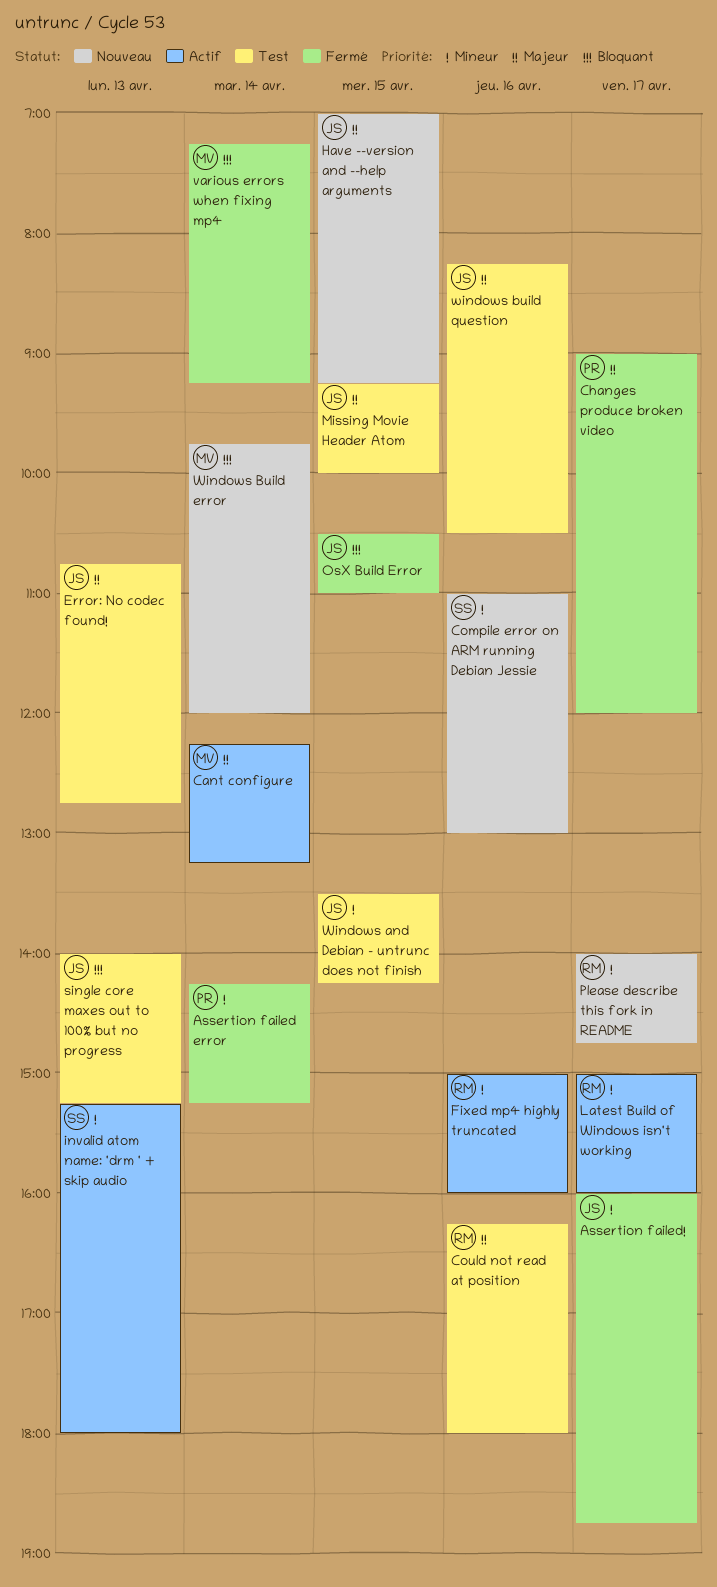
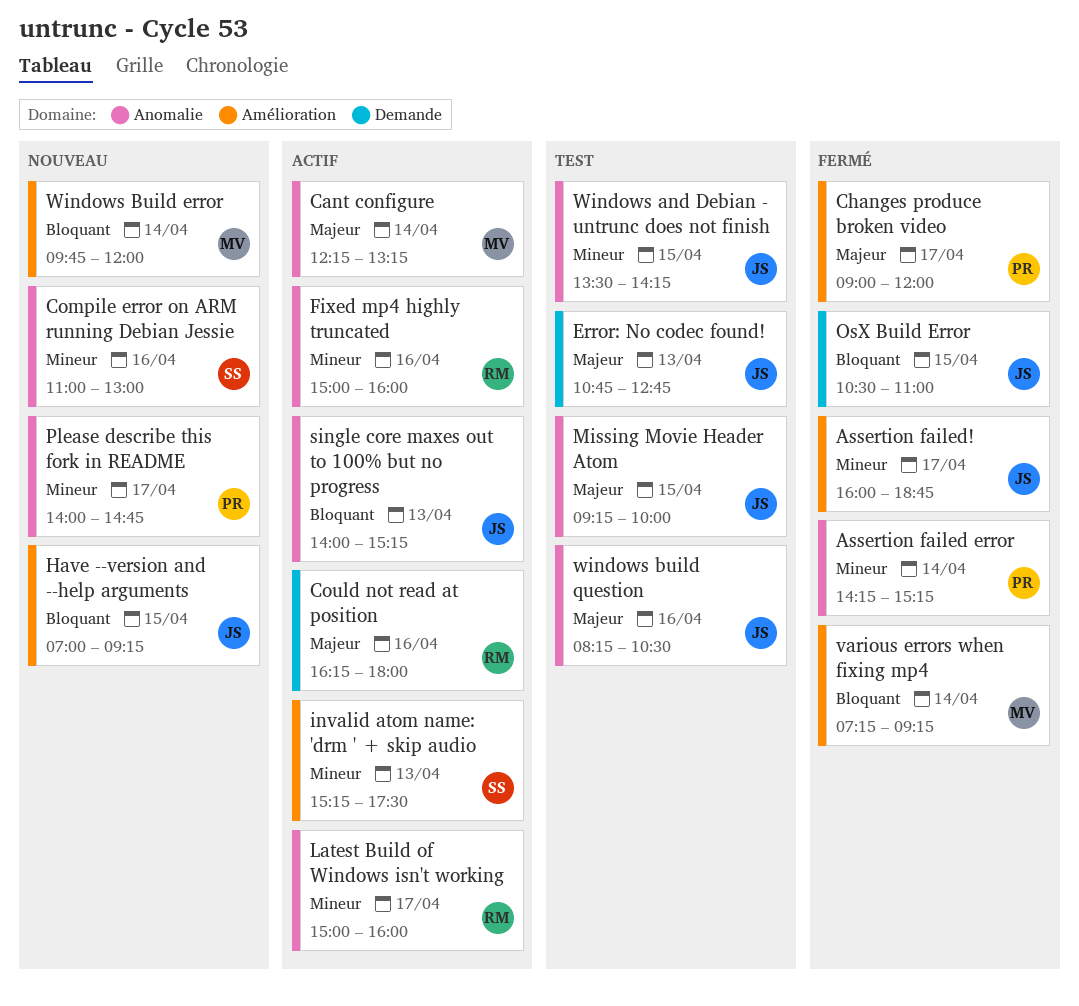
Could not read at position, status: Test -> Actif
Have --version and --help arguments, priority: Majeur -> Bloquant
invalid atom name: 'drm ' + skip audio, ends: 18:00 -> 17:30
Please describe this fork in README, owner: RM -> PR
single core maxes out to 100% but no progress, status: Test -> Actif

